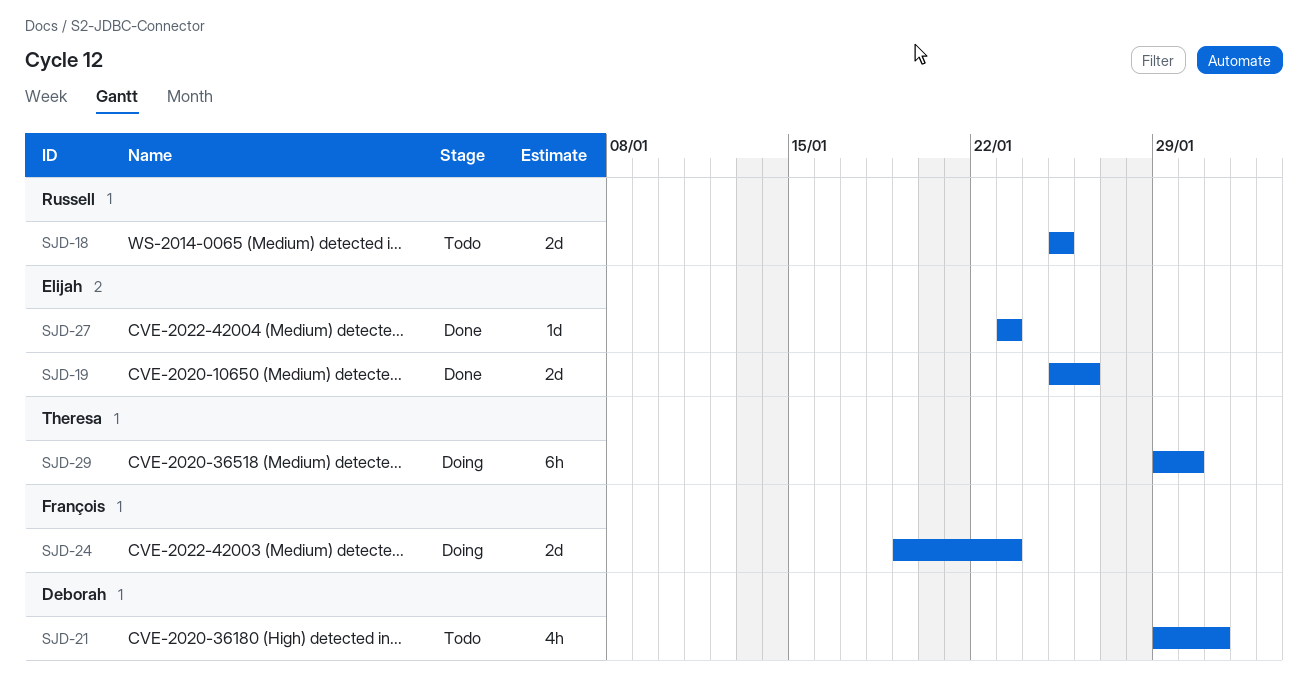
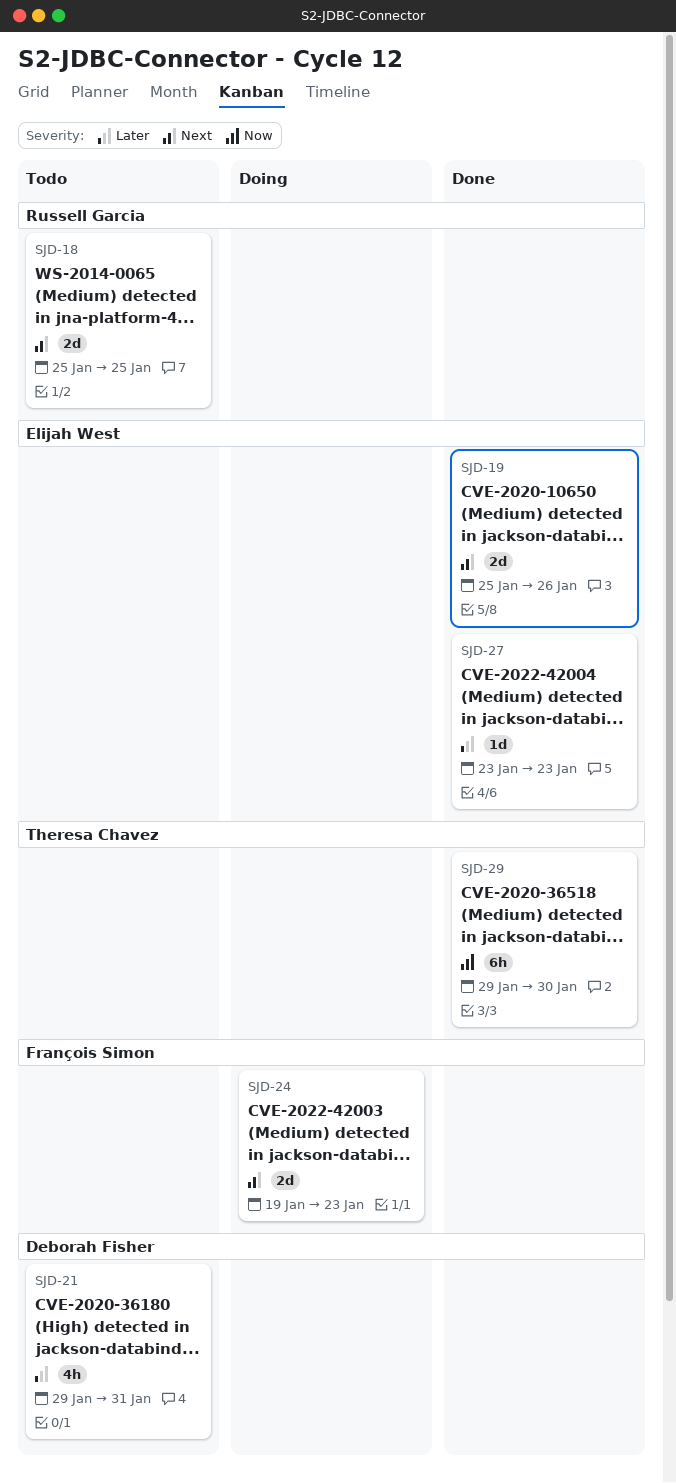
SJD-29, status: Doing -> Done

